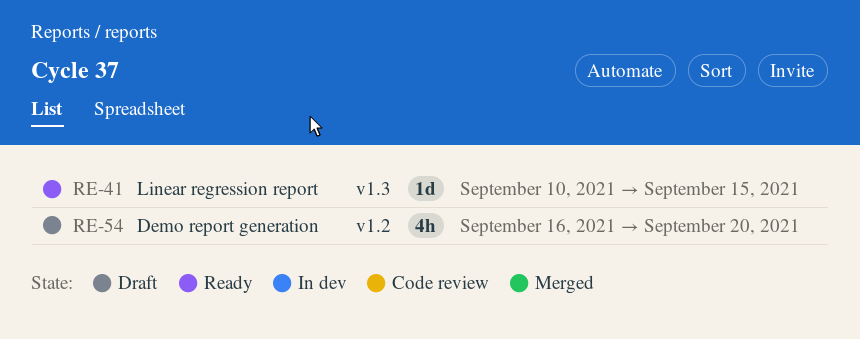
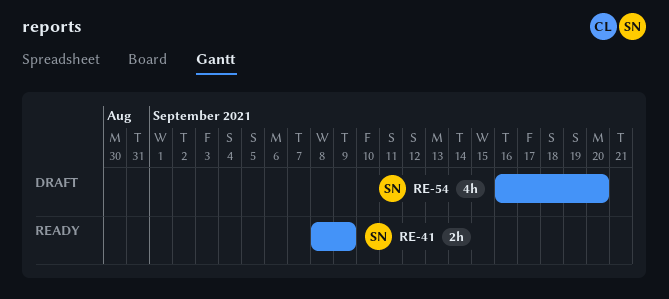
RE-41, estimate: 1d -> 2h
RE-41, start: Sep 10 -> Sep 8
RE-41, due: Sep 15 -> Sep 9

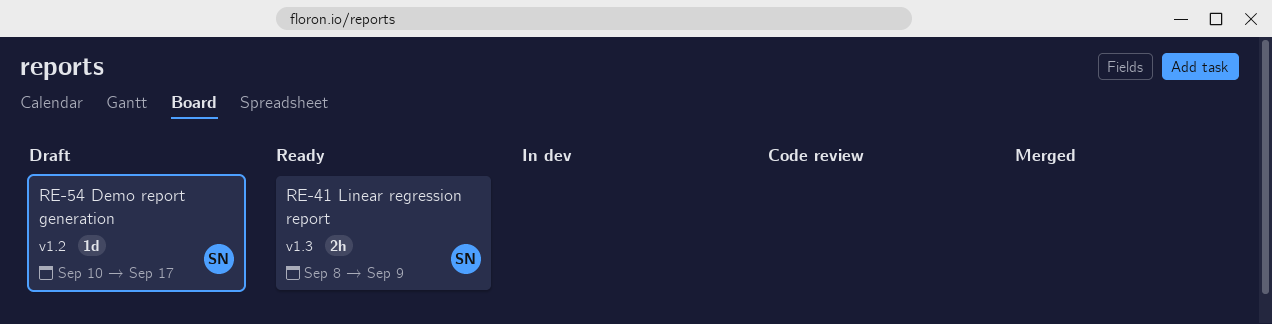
RE-54, estimate: 4h -> 1d
RE-54, start: Sep 16 -> Sep 10
RE-54, due: Sep 20 -> Sep 17

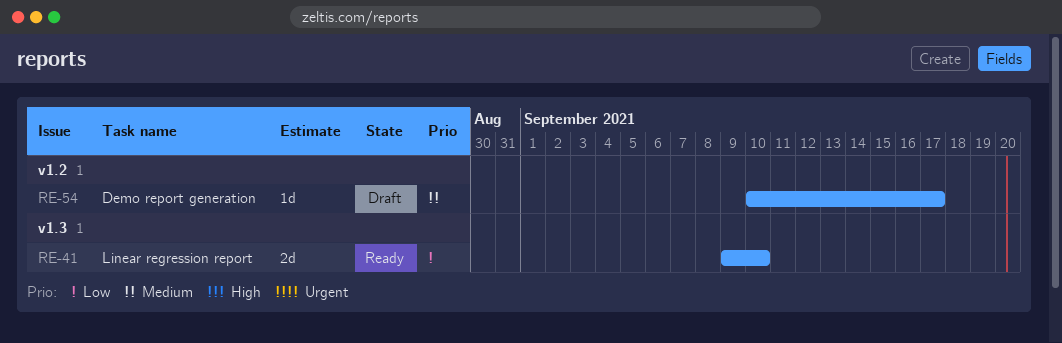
RE-41, estimate: 2h -> 2d
RE-41, start: Sep 8 -> Sep 9
RE-41, due: Sep 9 -> Sep 10

